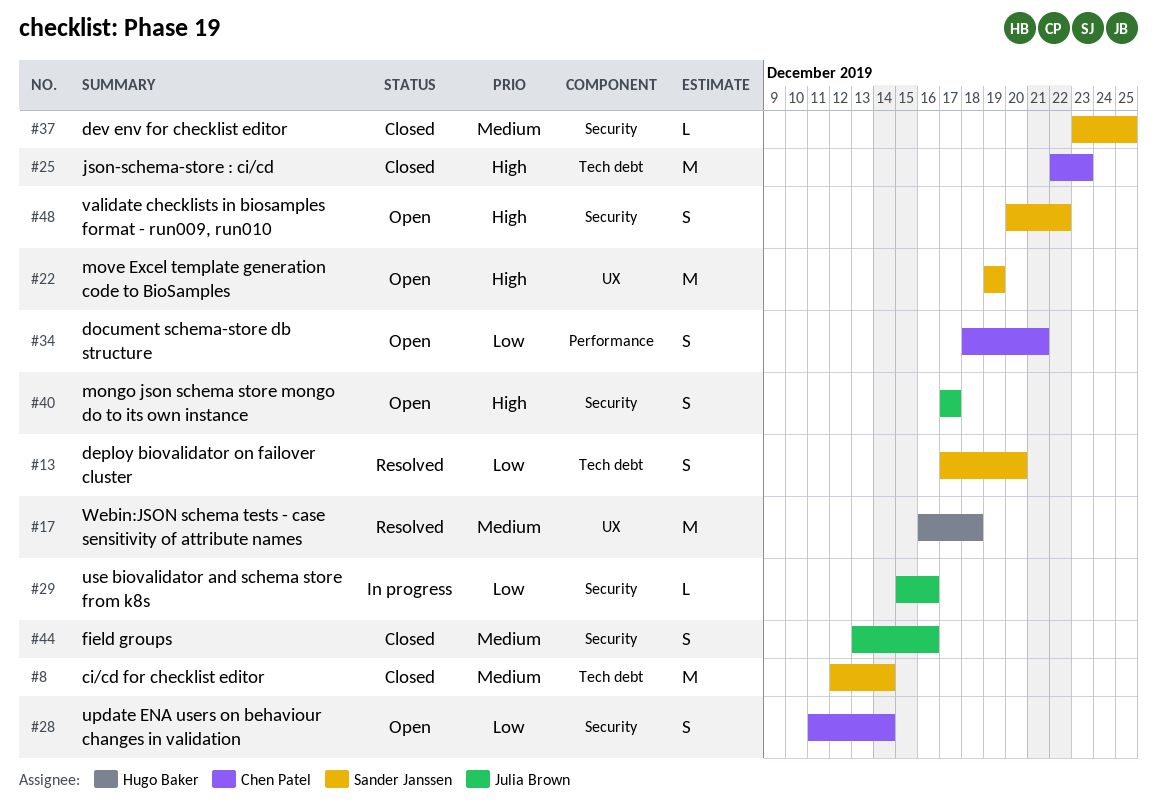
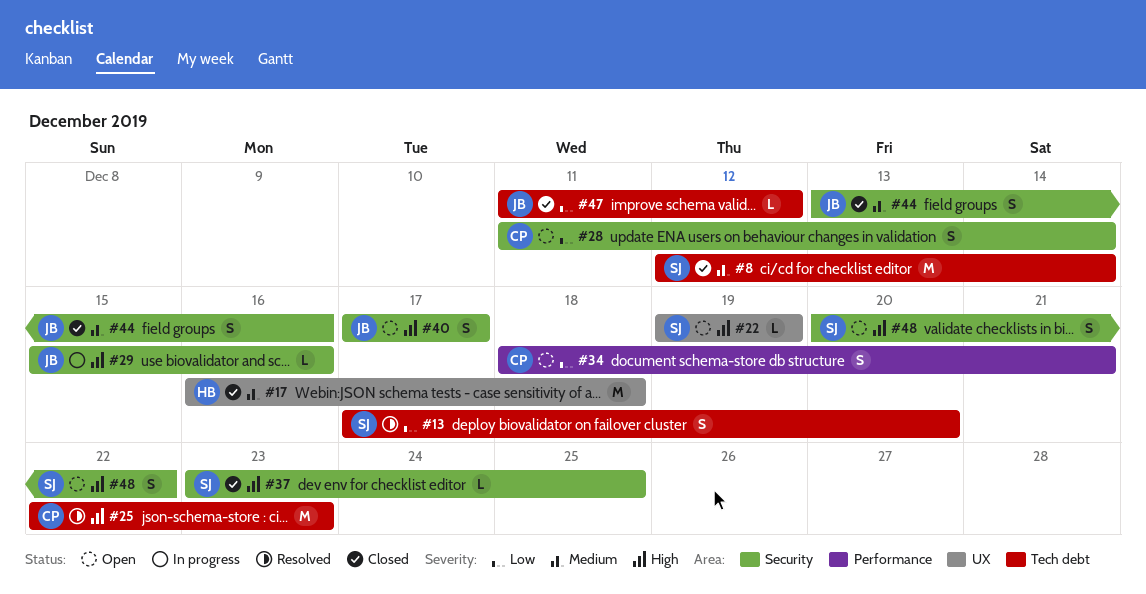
#17, status: Resolved -> Closed
#22, estimate: M -> L
#25, status: Closed -> Resolved
#29, priority: Low -> High
#37, priority: Medium -> High
#47: none -> present

